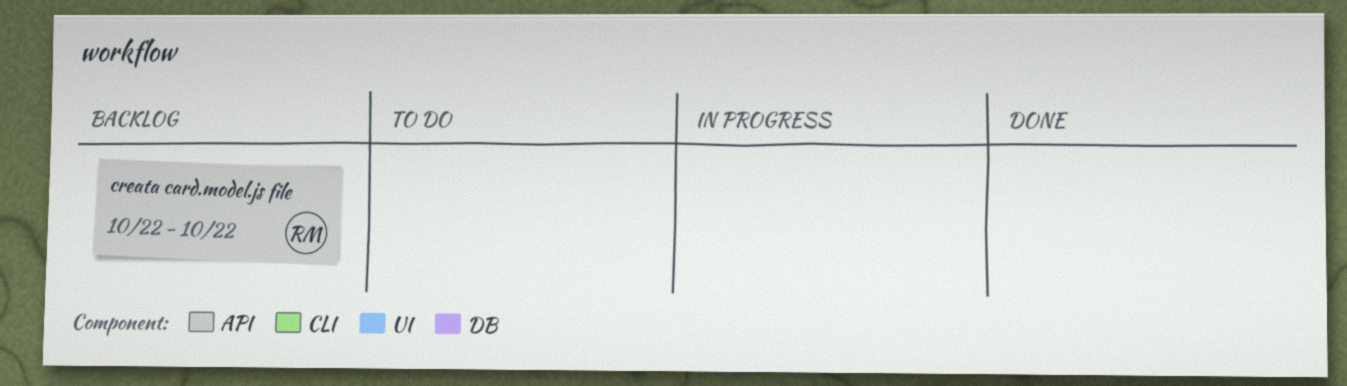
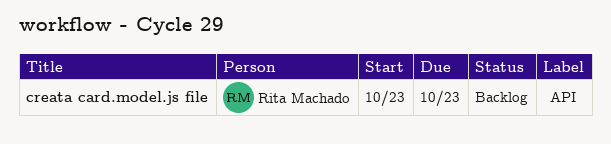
creata card.model.js file, start: Oct 22 -> Oct 23
creata card.model.js file, due: Oct 22 -> Oct 23

